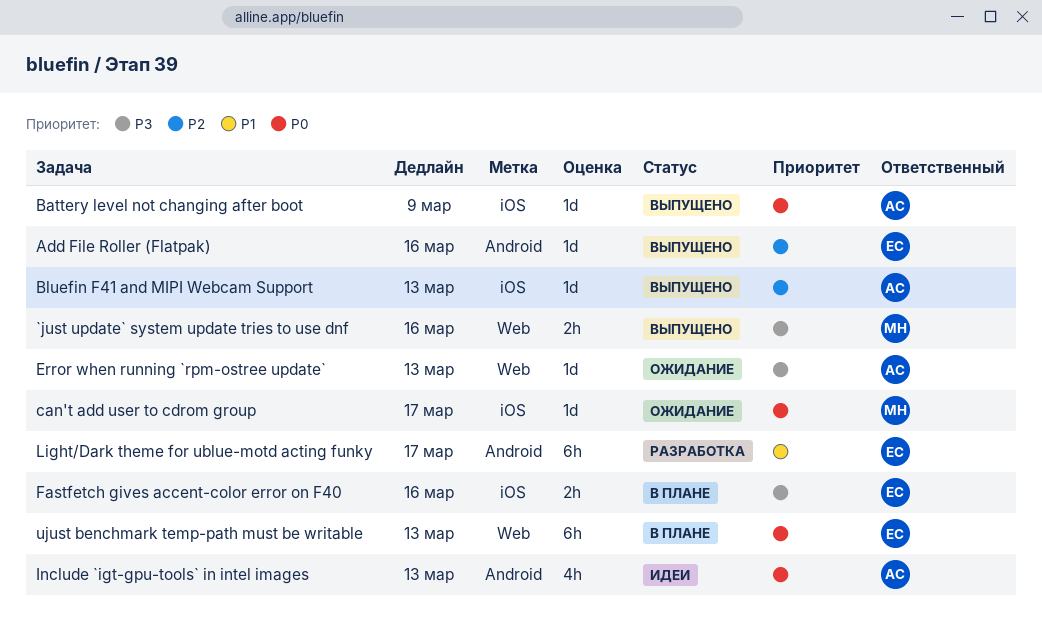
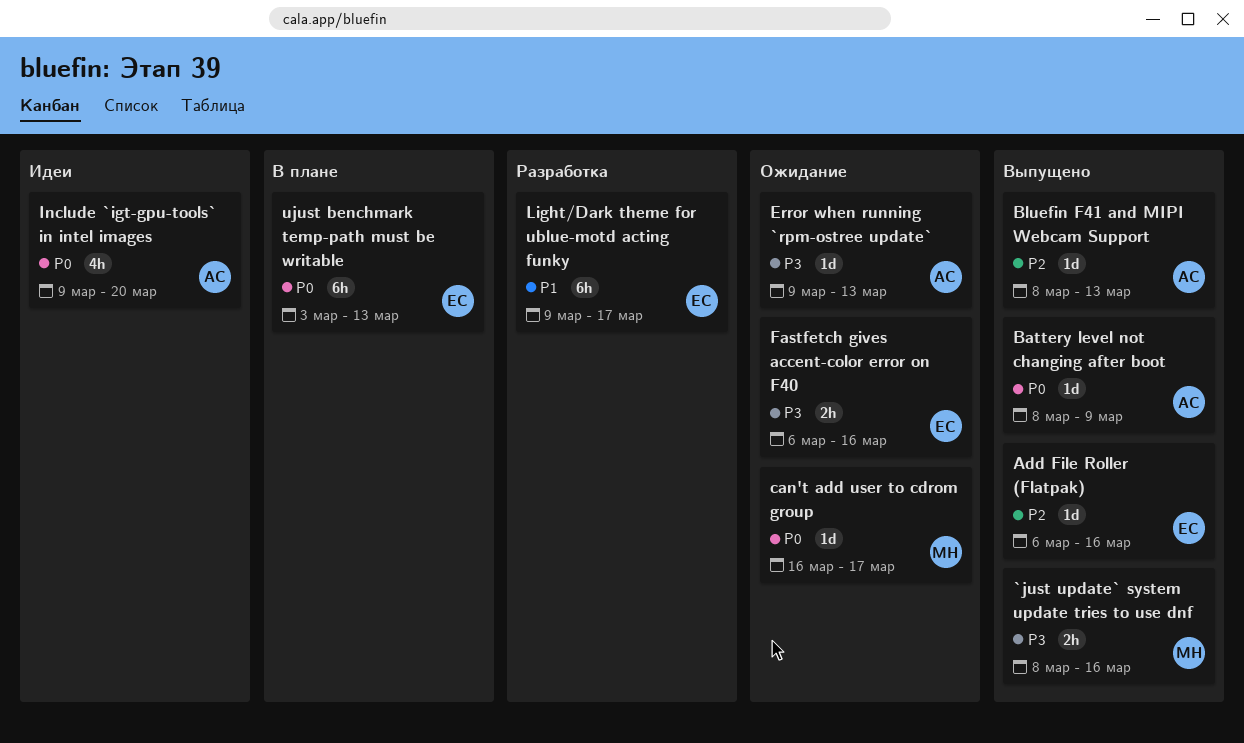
Fastfetch gives accent-color error on F40, status: В плане -> Ожидание
Include `igt-gpu-tools` in intel images, due: Mar 13 -> Mar 20

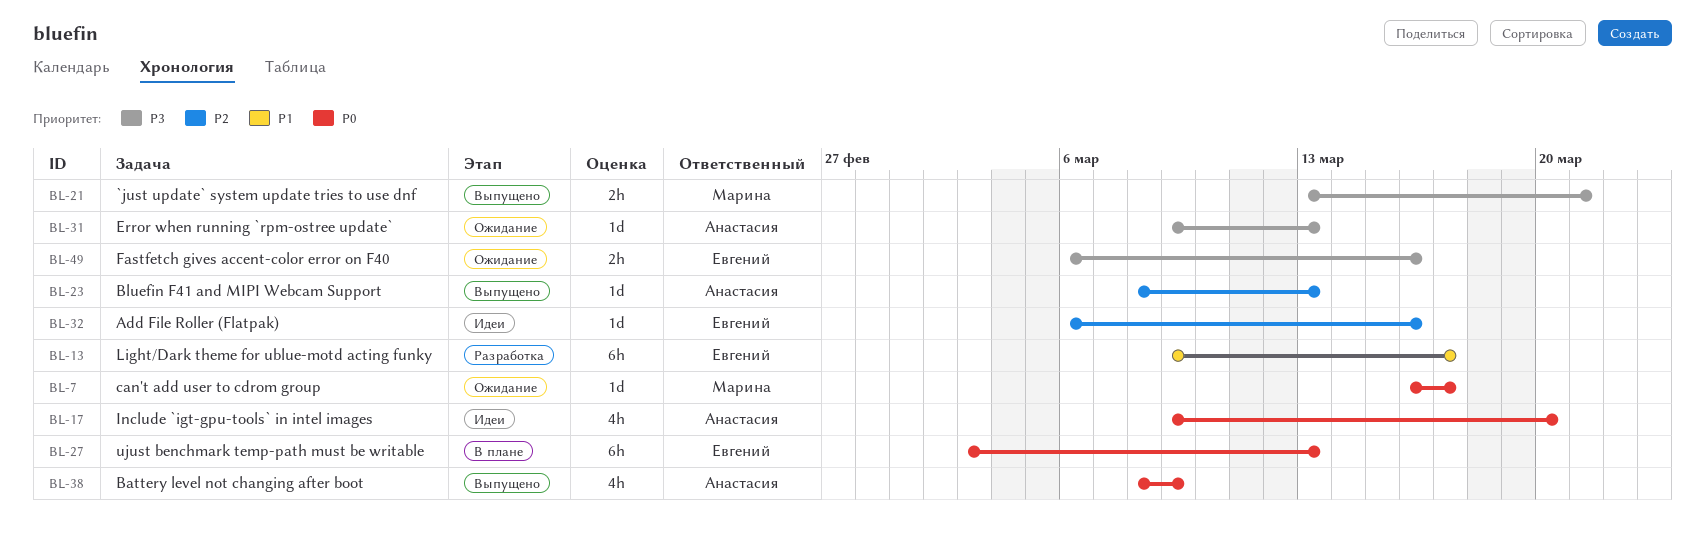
`just update` system update tries to use dnf, start: Mar 8 -> Mar 13
`just update` system update tries to use dnf, due: Mar 16 -> Mar 21
Add File Roller (Flatpak), status: Выпущено -> Идеи
Battery level not changing after boot, estimate: 1d -> 4h

